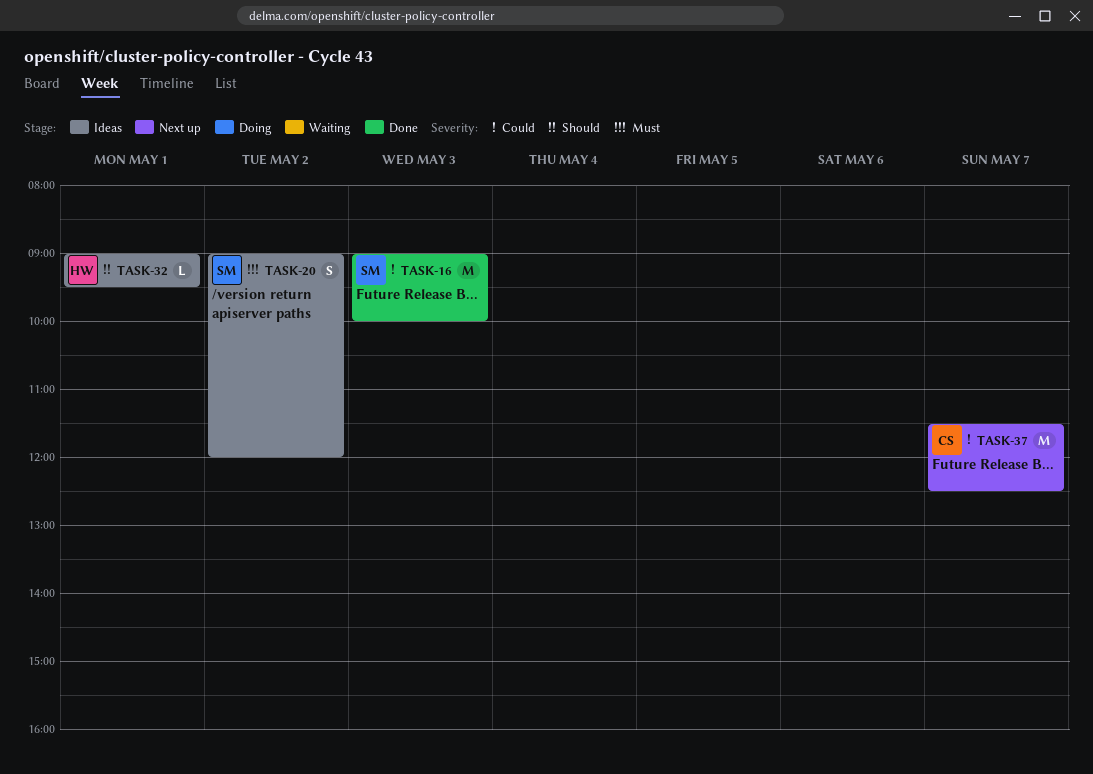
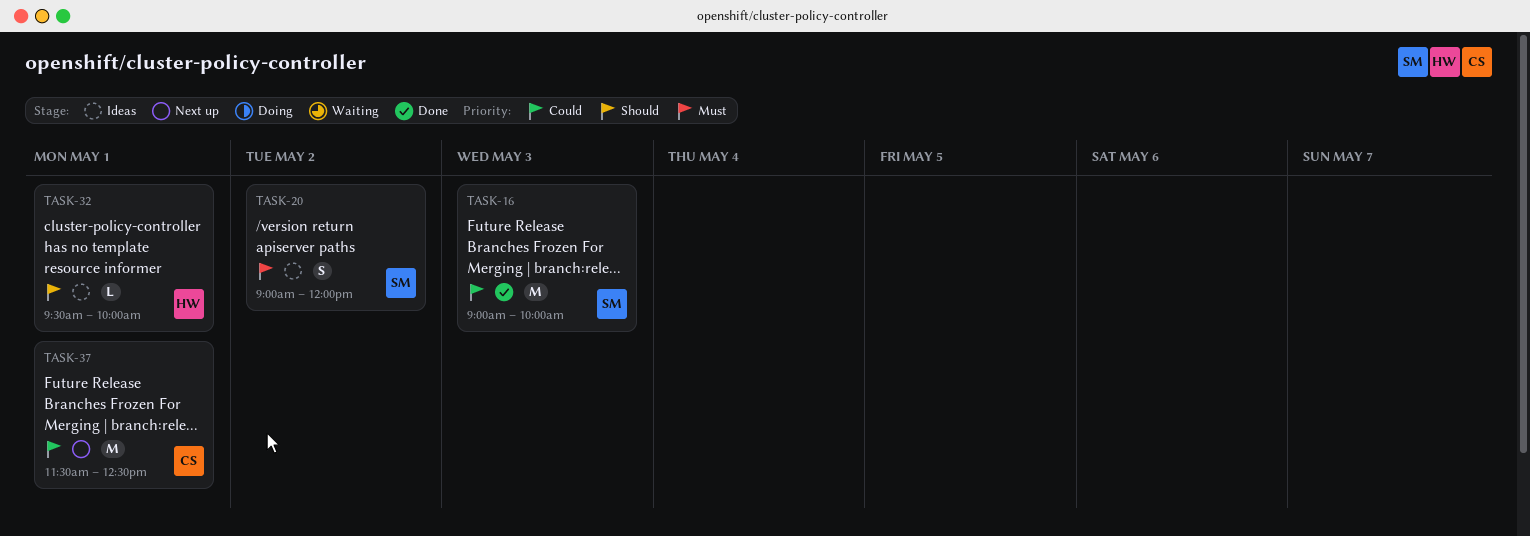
TASK-32, begins: 09:00 -> 09:30
TASK-32, ends: 09:30 -> 10:00
TASK-37, day: May 7 -> May 1

